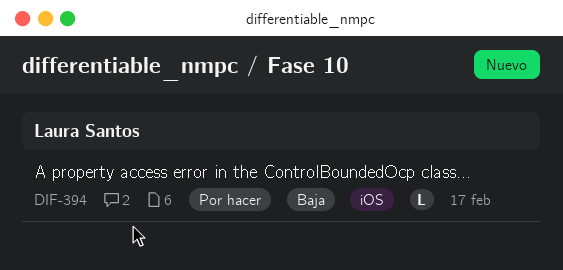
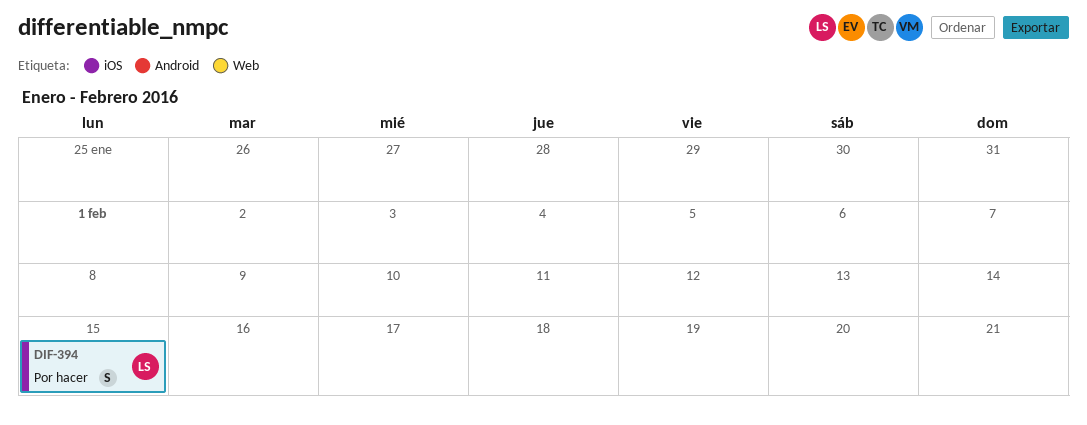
DIF-394, estimate: L -> S
DIF-394, due: Feb 17 -> Feb 15

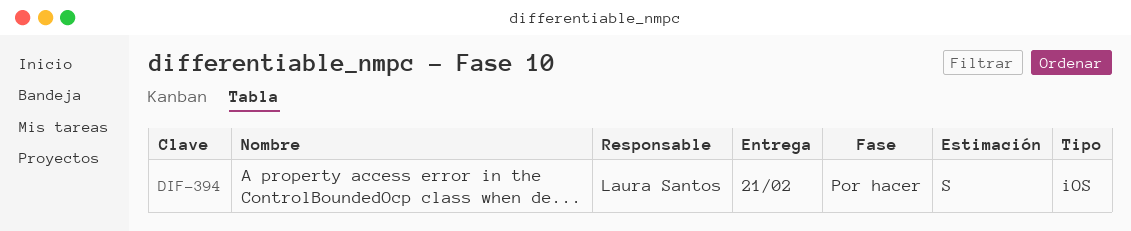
DIF-394, due: Feb 15 -> Feb 21

